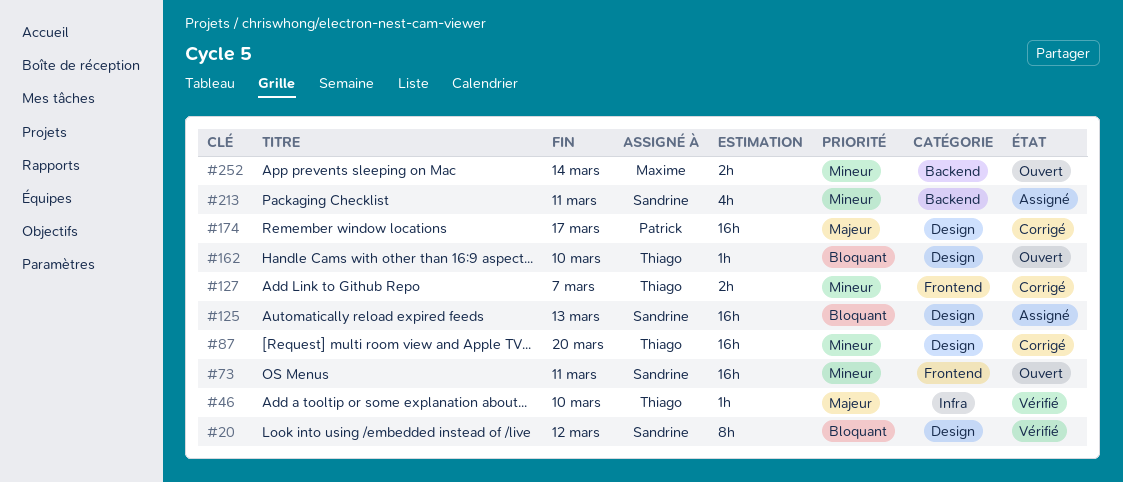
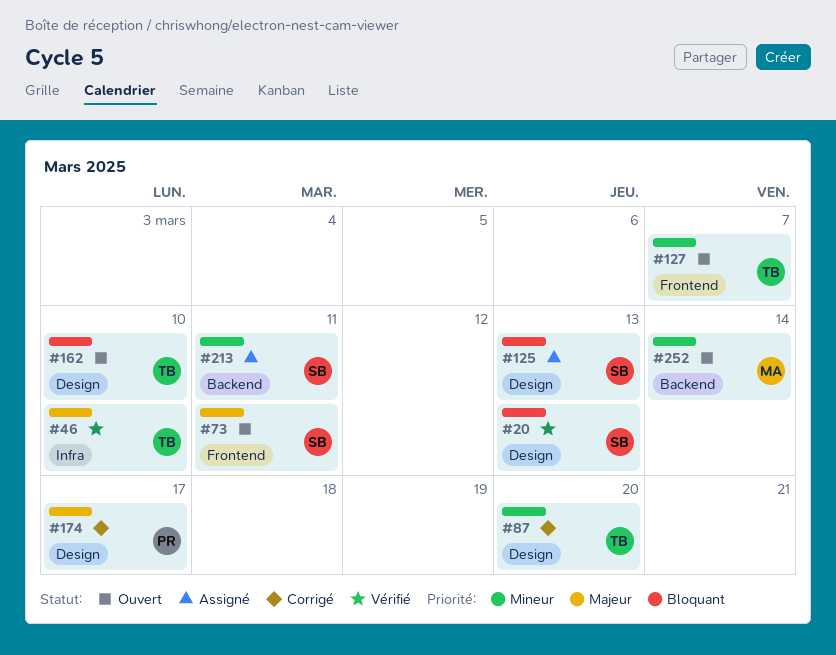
#20, due: Mar 12 -> Mar 13
#73, priority: Mineur -> Majeur
#127, status: Corrigé -> Ouvert

